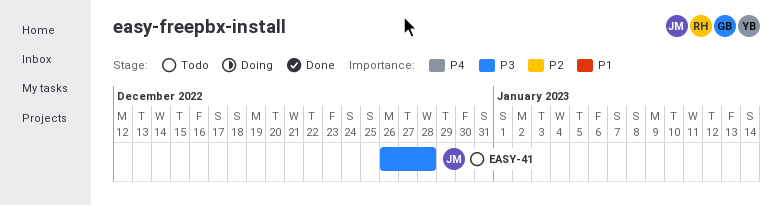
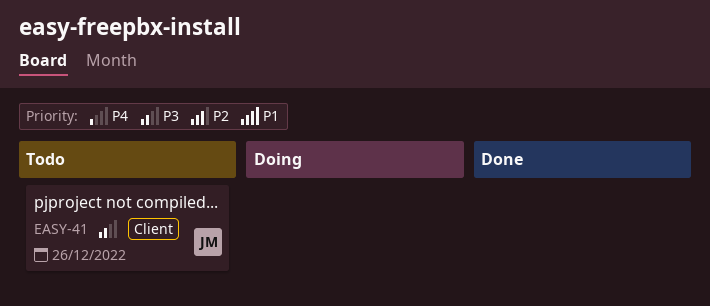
EASY-41, due: Dec 28 -> Dec 26

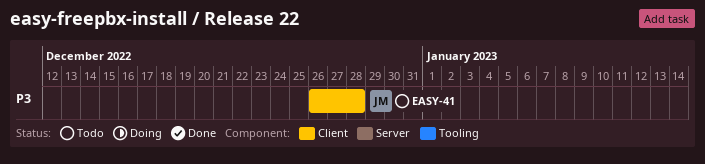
EASY-41, due: Dec 26 -> Dec 28

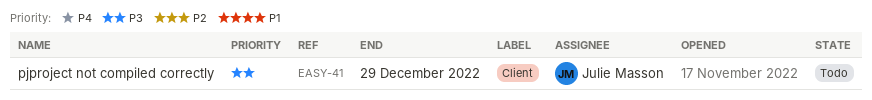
EASY-41, due: Dec 28 -> Dec 29

